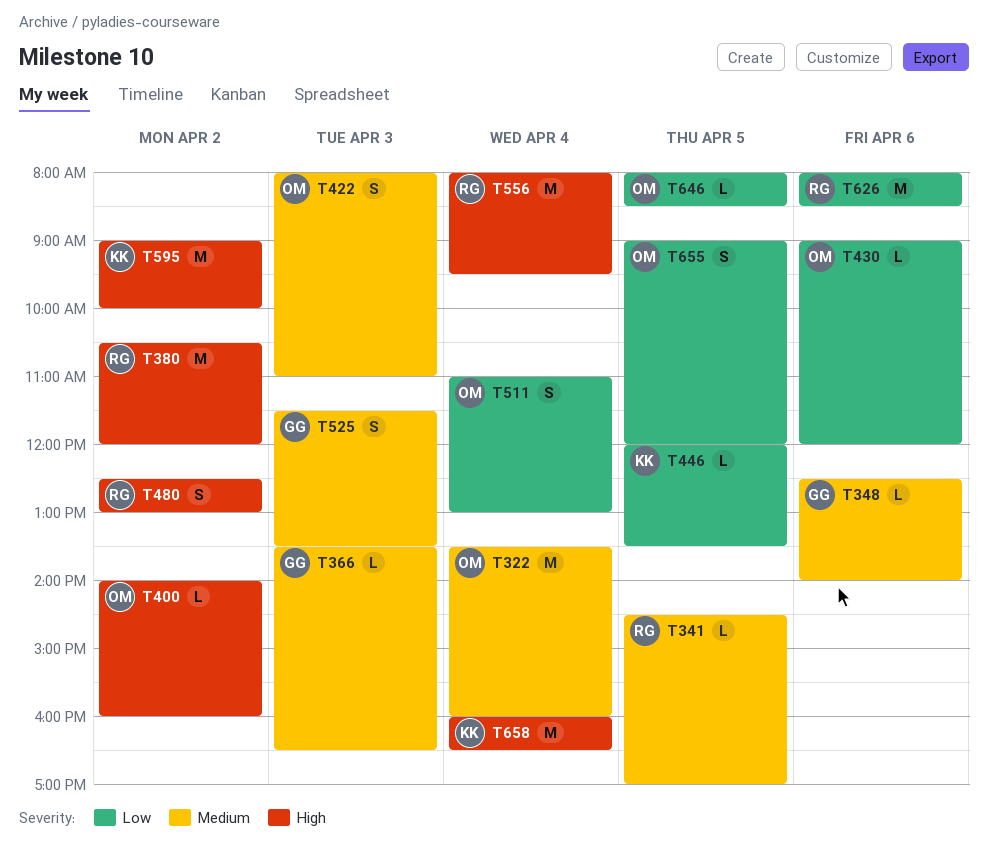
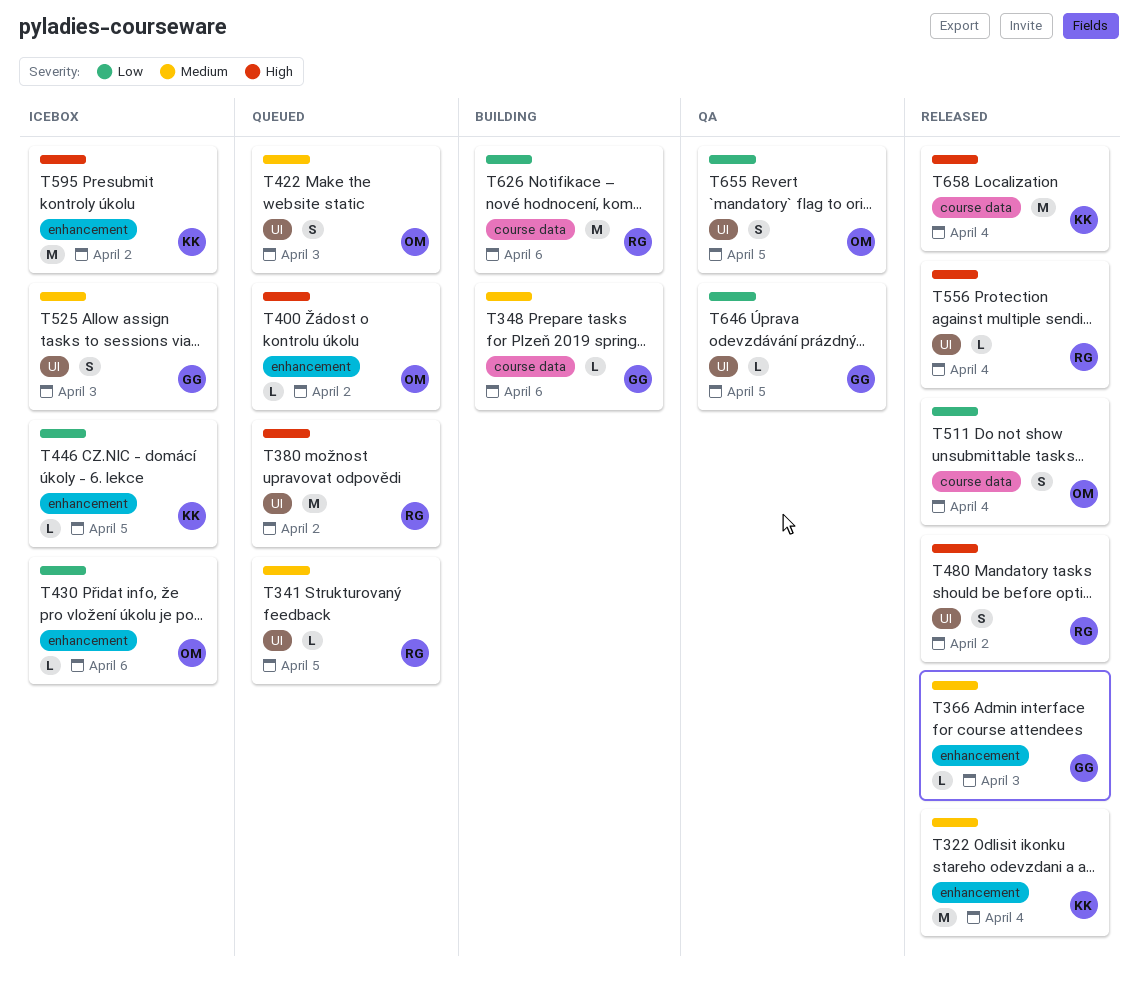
T322, owner: OM -> KK
T556, estimate: M -> L
T646, owner: OM -> GG

